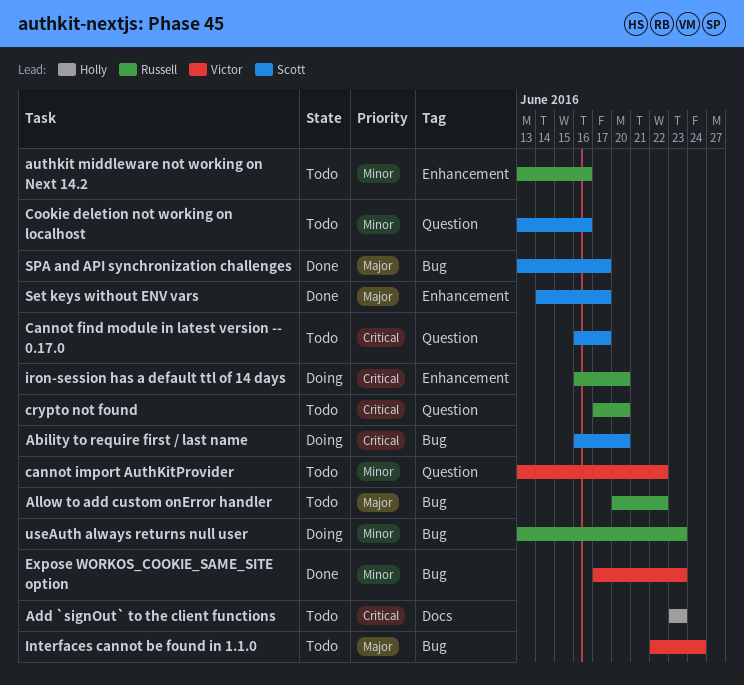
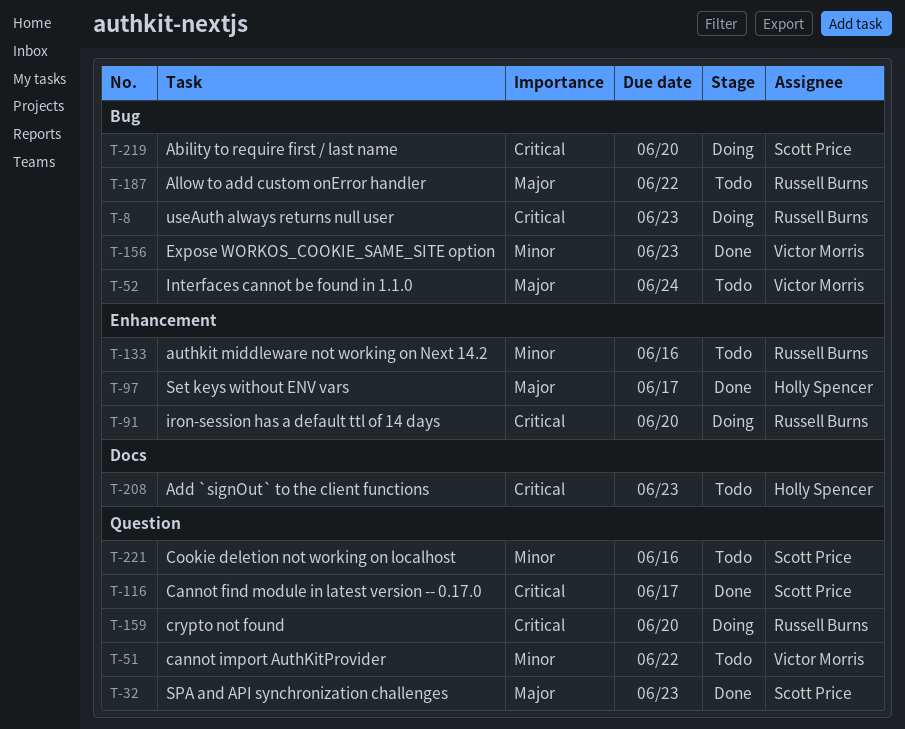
Cannot find module in latest version -- 0.17.0, status: Todo -> Done
crypto not found, status: Todo -> Doing
Set keys without ENV vars, owner: Scott Price -> Holly Spencer
SPA and API synchronization сhallenges, label: Bug -> Question
SPA and API synchronization сhallenges, due: Jun 17 -> Jun 23
useAuth always returns null user, priority: Minor -> Critical

